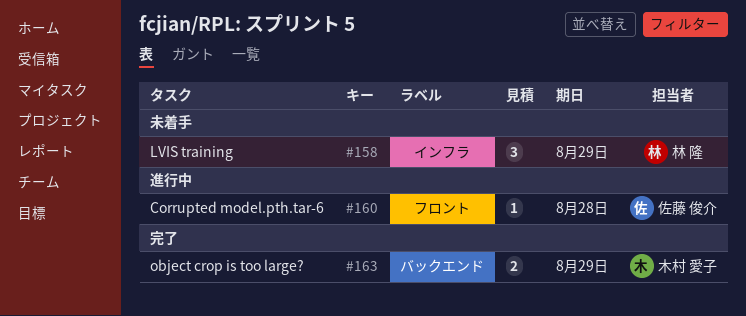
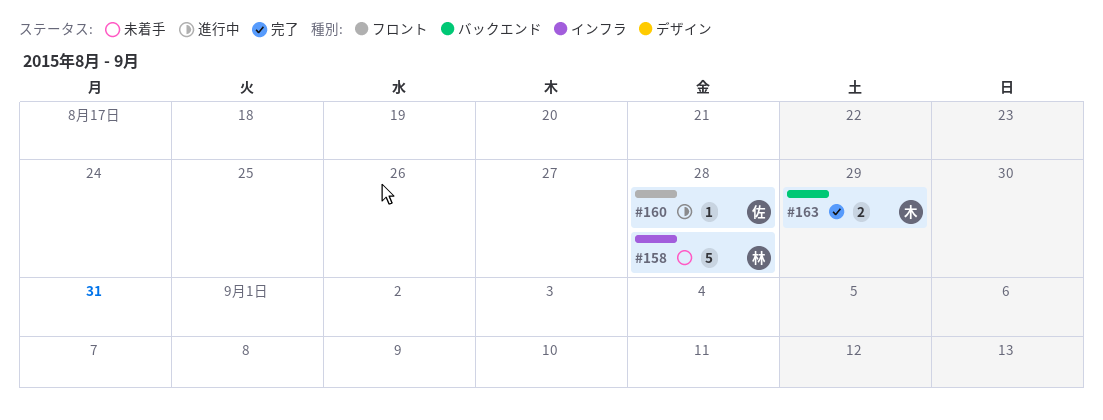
#158, estimate: 3 -> 5
#158, due: Aug 29 -> Aug 28

